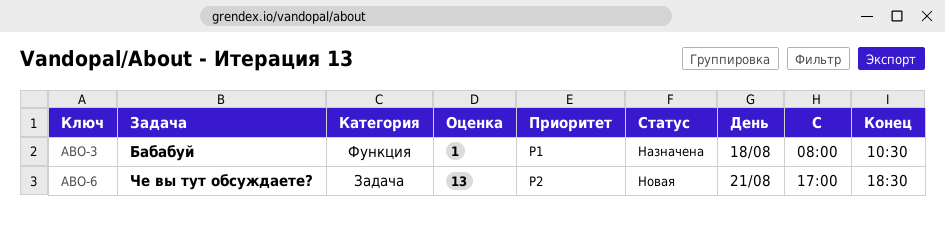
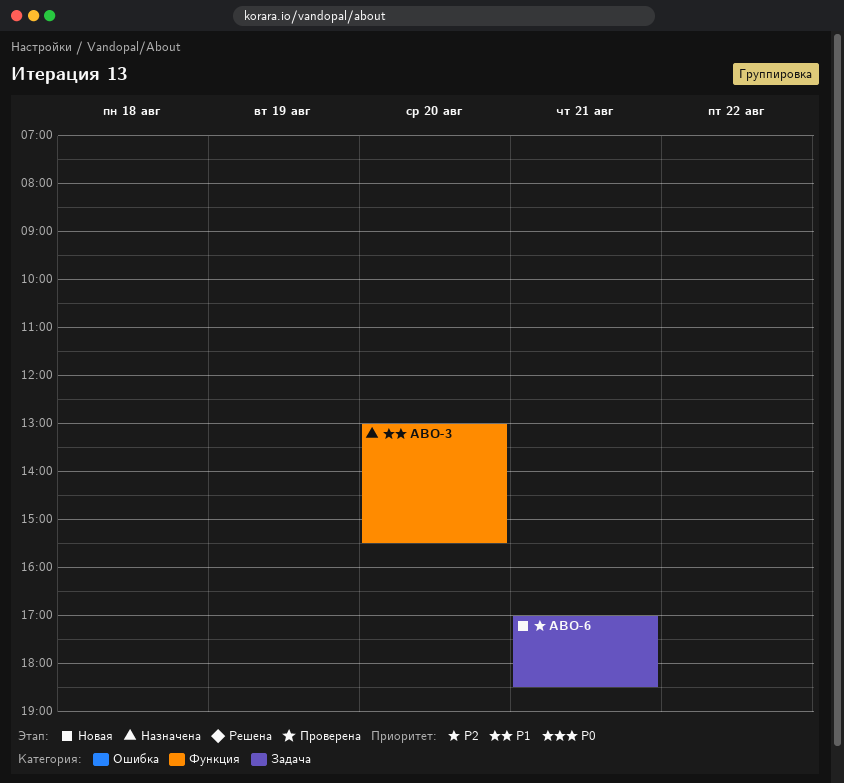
ABO-3, day: Aug 18 -> Aug 20
ABO-3, begins: 08:00 -> 13:00
ABO-3, ends: 10:30 -> 15:30

